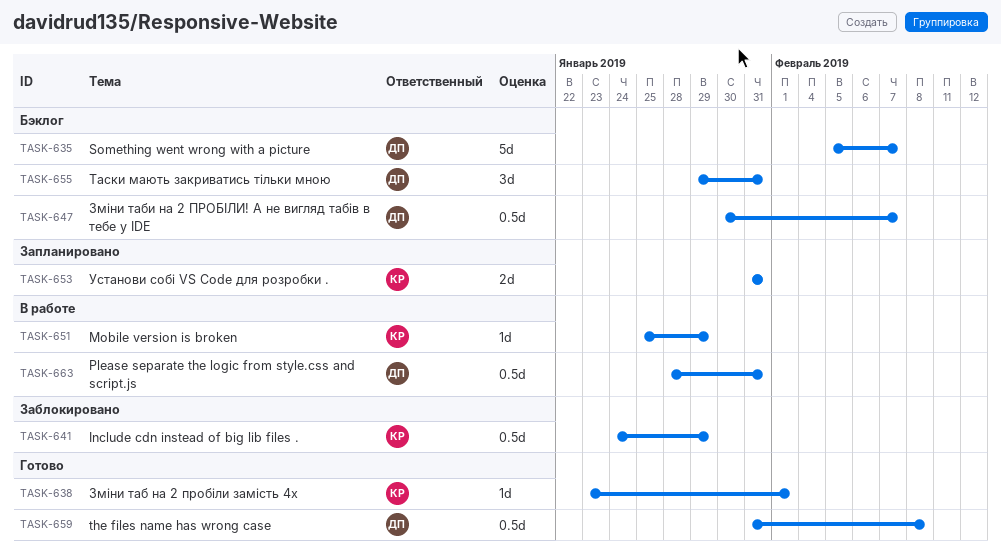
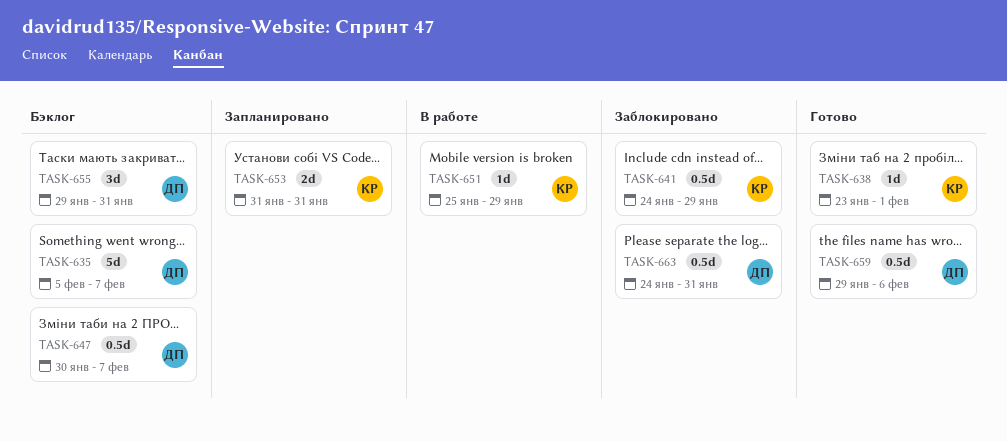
TASK-659, start: Jan 31 -> Jan 29
TASK-659, due: Feb 8 -> Feb 6
TASK-663, status: В работе -> Заблокировано
TASK-663, start: Jan 28 -> Jan 24

